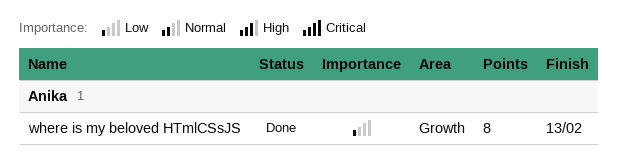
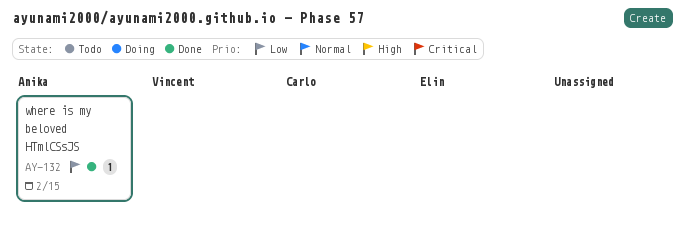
where is my beloved HTmlCSsJS, estimate: 8 -> 1
where is my beloved HTmlCSsJS, due: Feb 13 -> Feb 15

